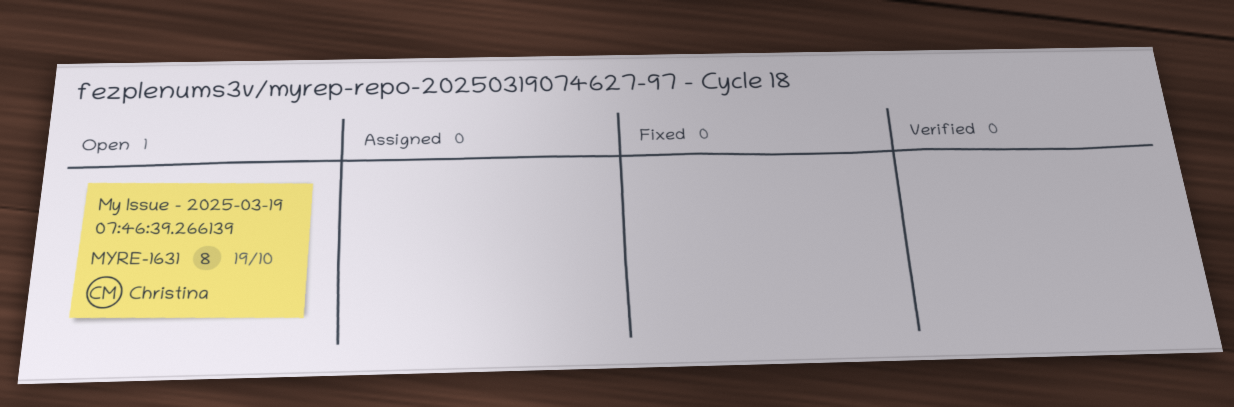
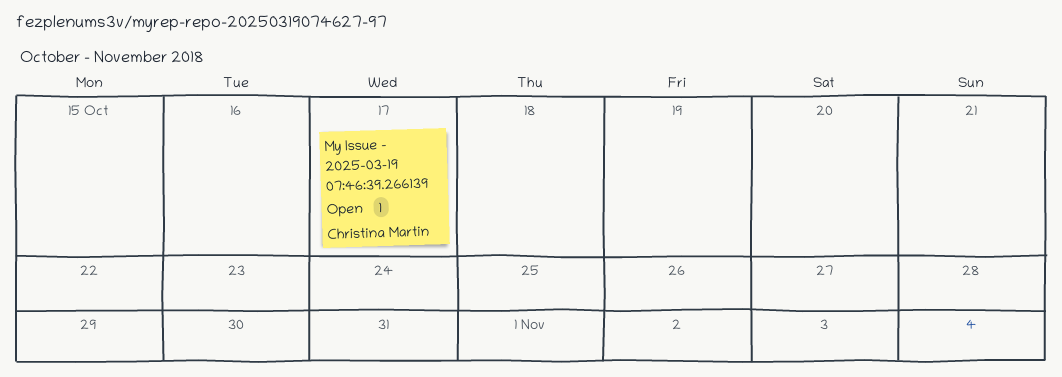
My Issue - 2025-03-19 07:46:39.266139, estimate: 8 -> 1
My Issue - 2025-03-19 07:46:39.266139, due: Oct 19 -> Oct 17

